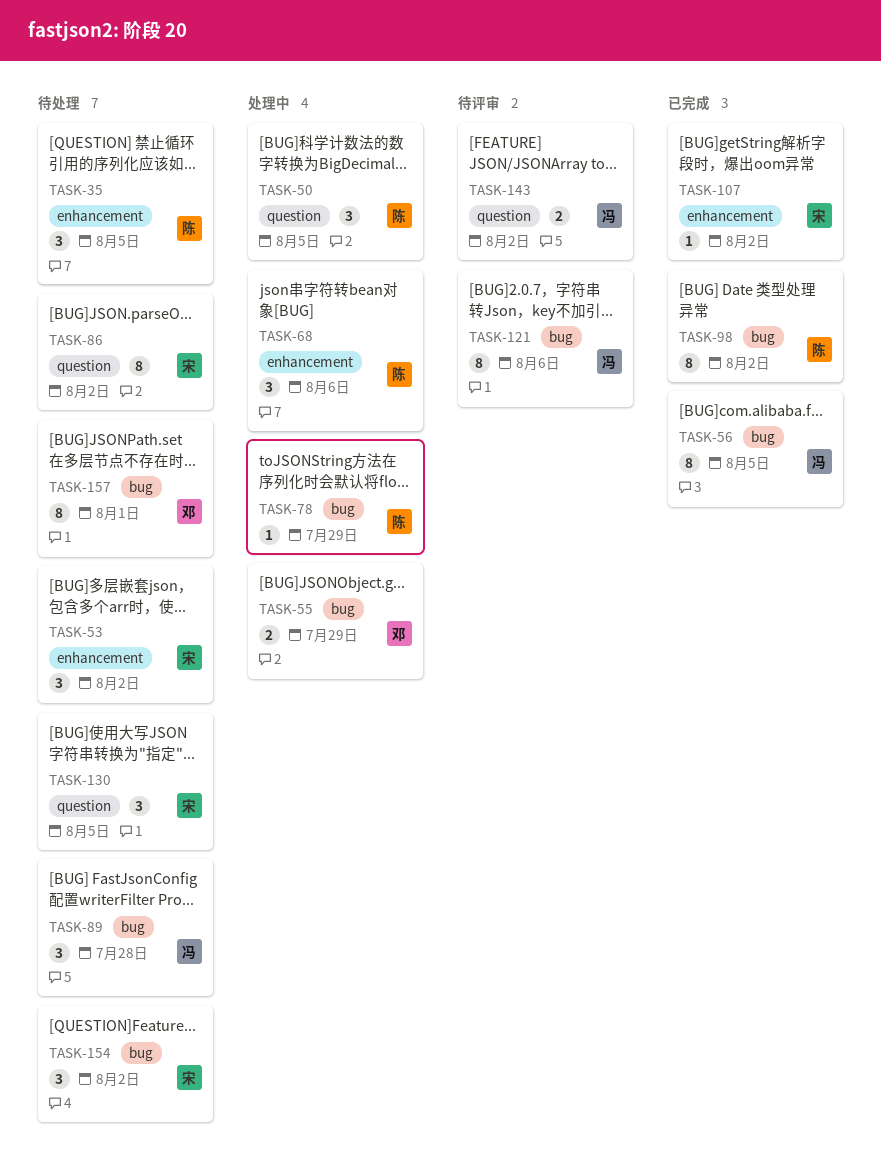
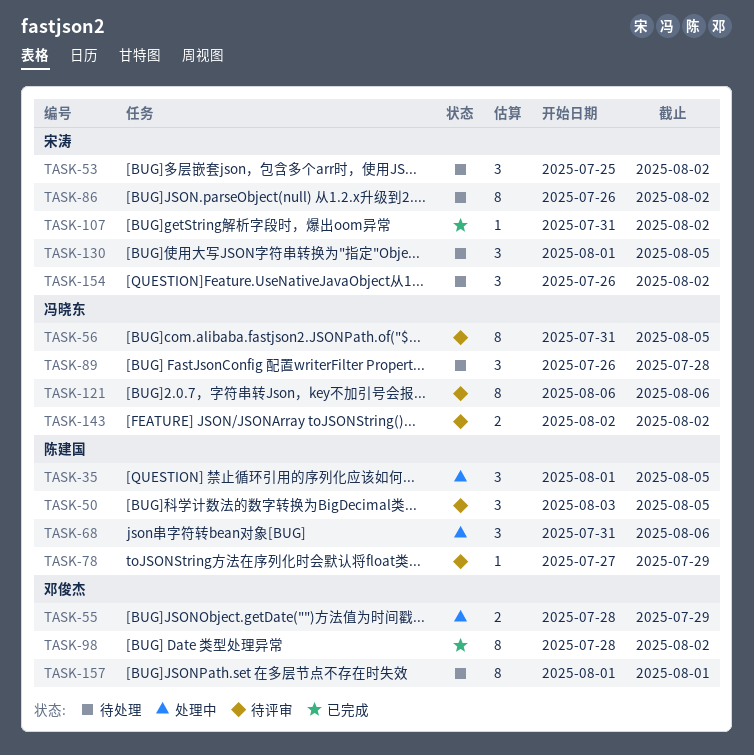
TASK-35, status: 待处理 -> 处理中
TASK-50, status: 处理中 -> 待评审
TASK-56, status: 已完成 -> 待评审
TASK-78, status: 处理中 -> 待评审
TASK-98, owner: 陈建国 -> 邓俊杰

